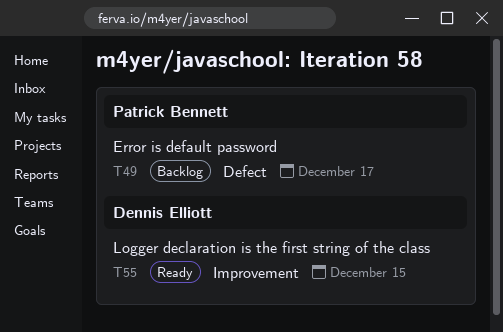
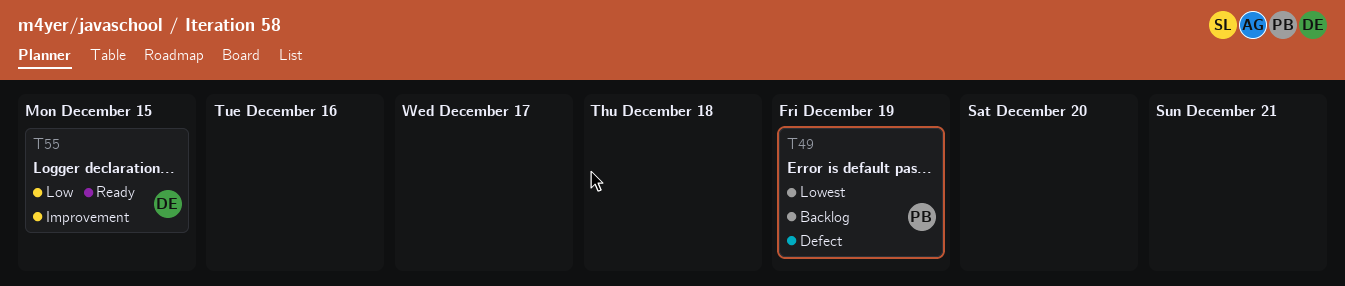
T49, due: Dec 17 -> Dec 19

